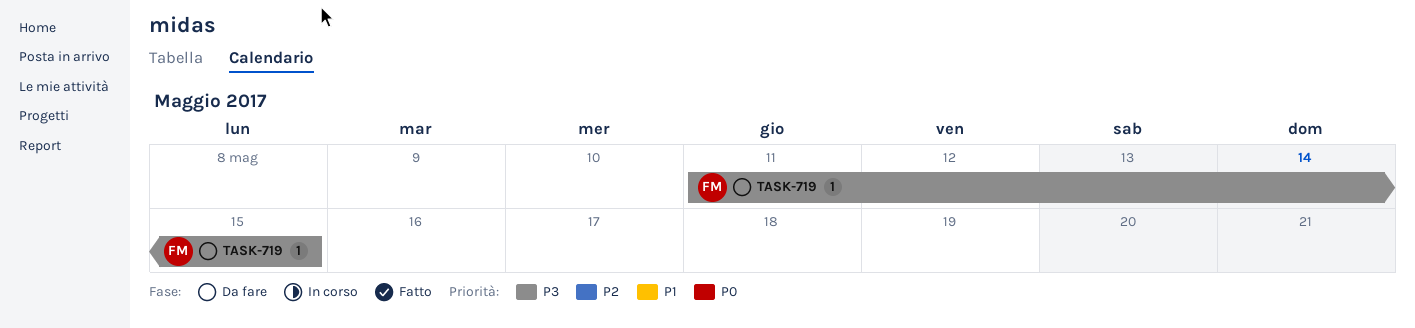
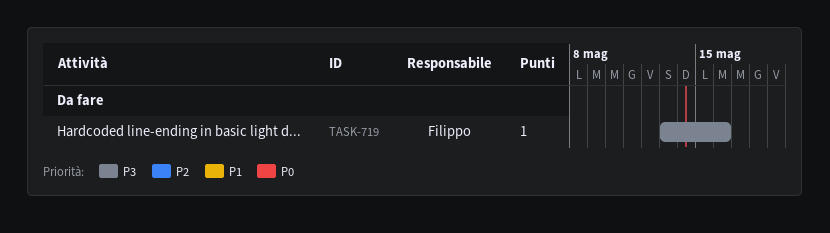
TASK-719, start: May 11 -> May 13
TASK-719, due: May 15 -> May 16

